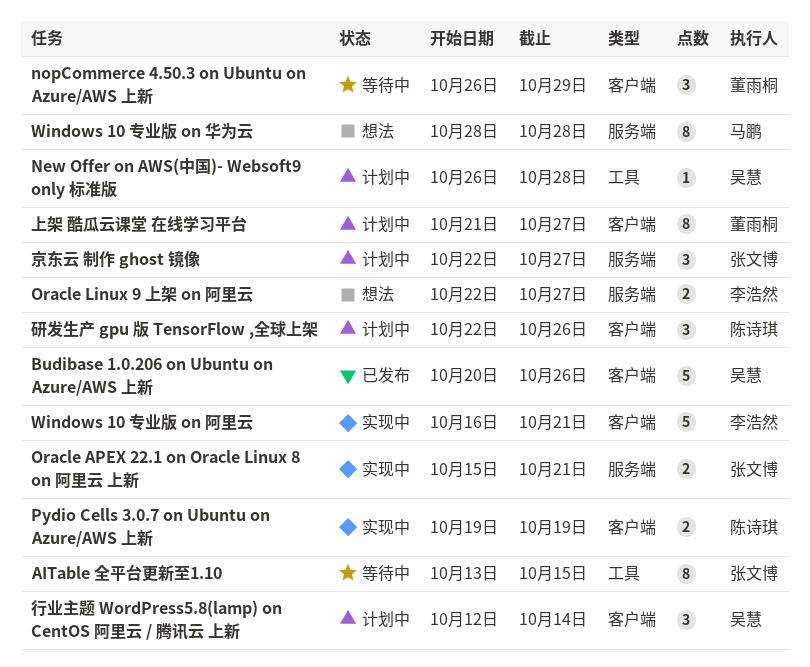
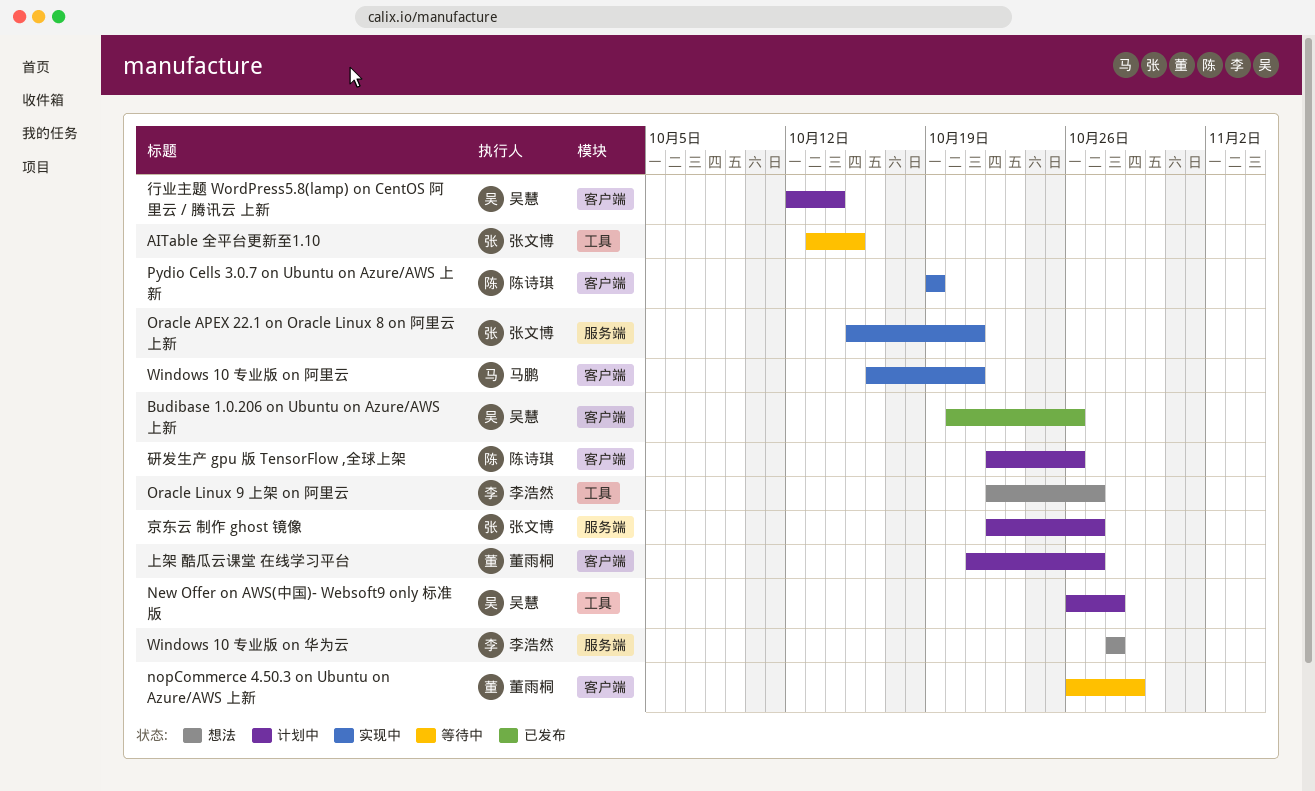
Oracle Linux 9 上架 on 阿里云, label: 服务端 -> 工具
Windows 10 专业版 on 华为云, owner: 马鹏 -> 李浩然
Windows 10 专业版 on 阿里云, owner: 李浩然 -> 马鹏

